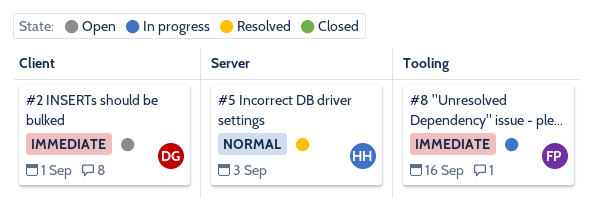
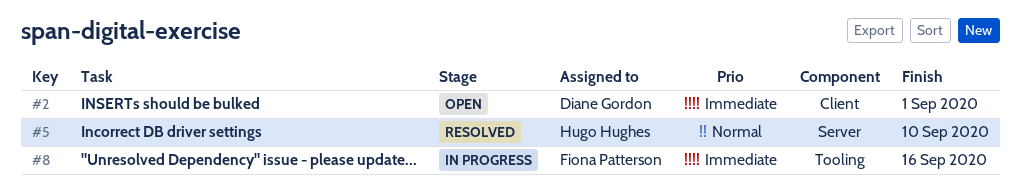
#5, due: Sep 3 -> Sep 10

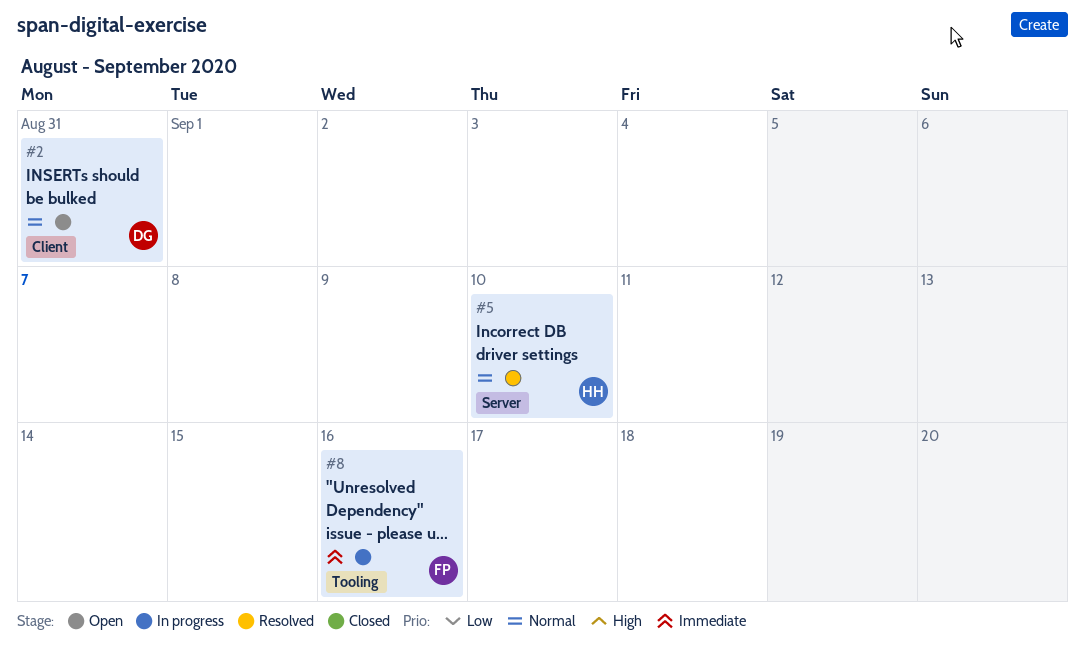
#2, priority: Immediate -> Normal
#2, due: Sep 1 -> Aug 31

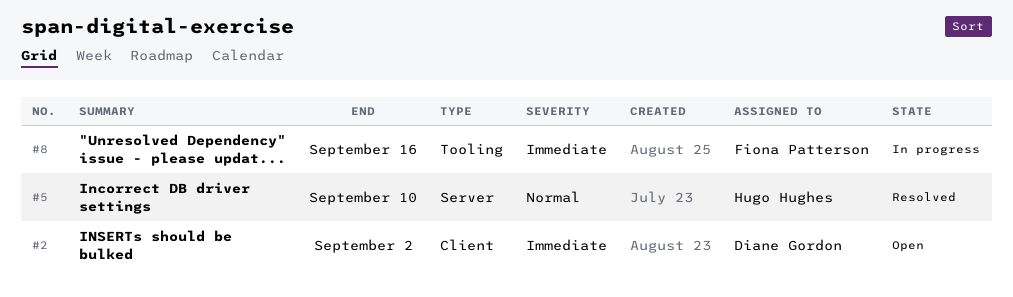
#2, priority: Normal -> Immediate
#2, due: Aug 31 -> Sep 2

